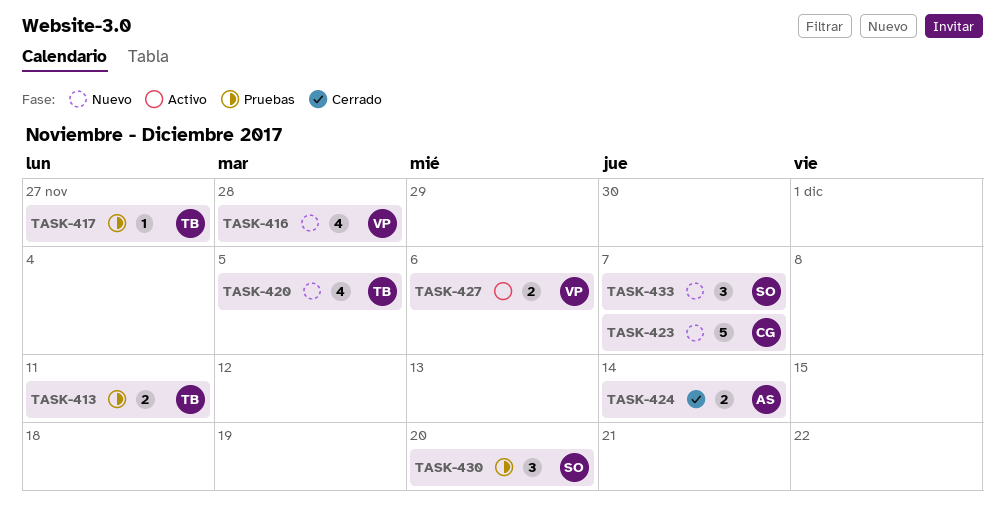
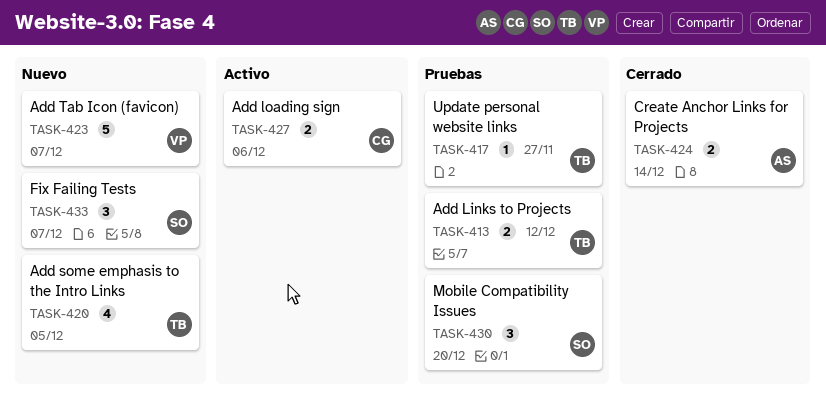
TASK-413, due: Dec 11 -> Dec 12
TASK-416: present -> none
TASK-423, owner: CG -> VP
TASK-427, owner: VP -> CG

